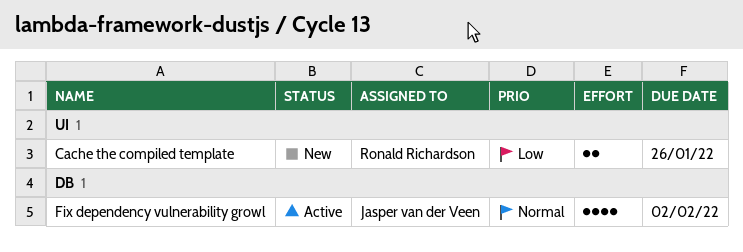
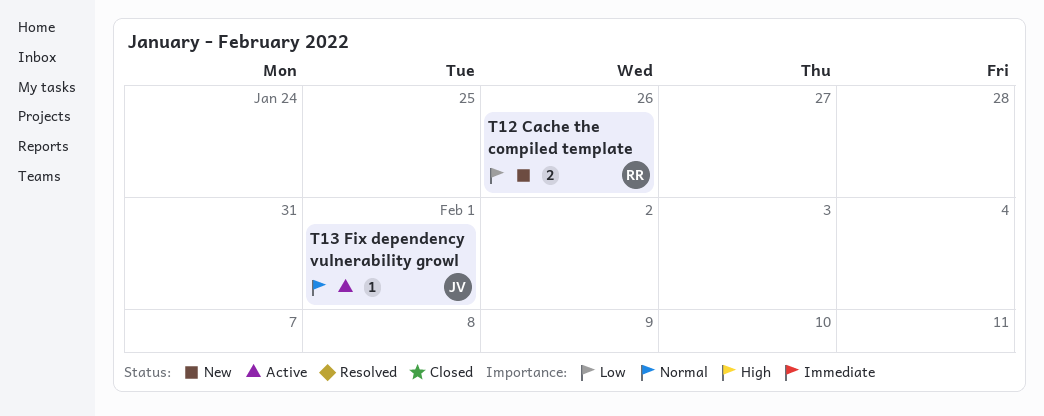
Fix dependency vulnerability growl, estimate: 4 -> 1
Fix dependency vulnerability growl, due: Feb 2 -> Feb 1

